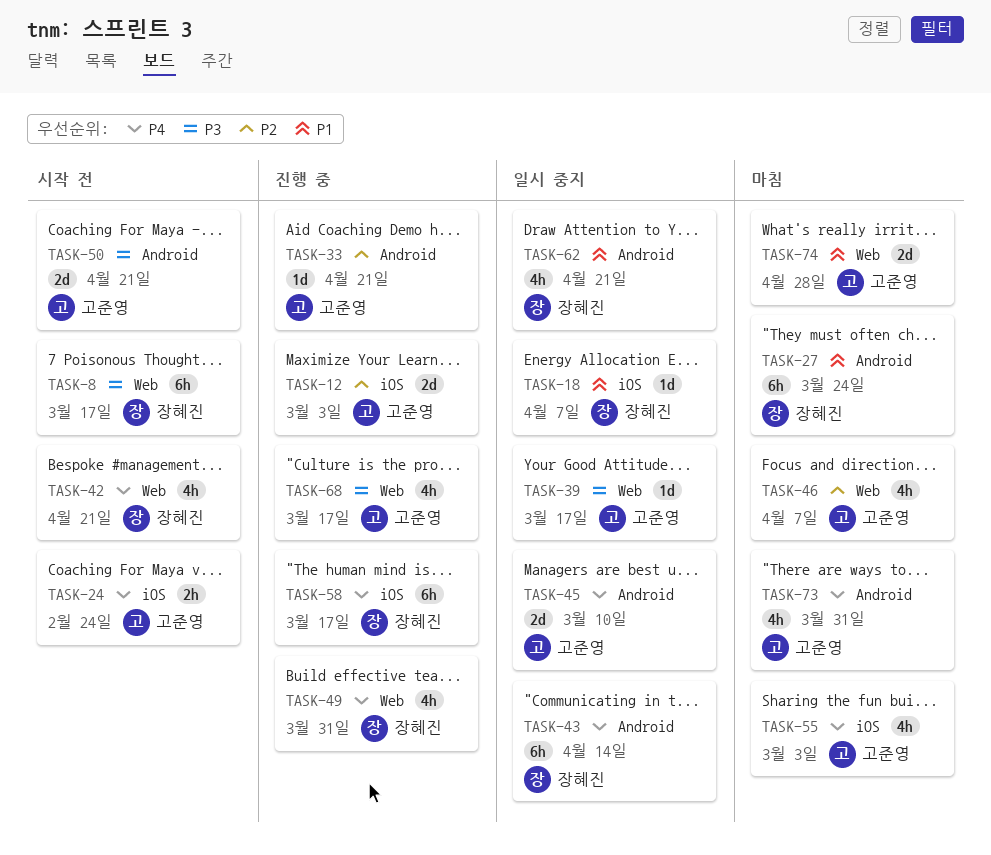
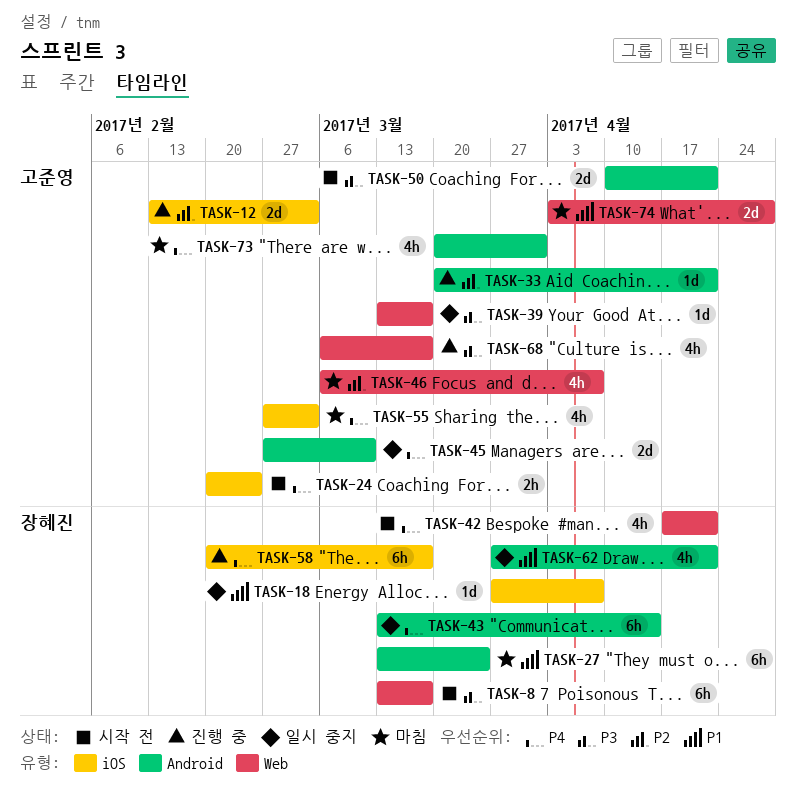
TASK-49: present -> none

